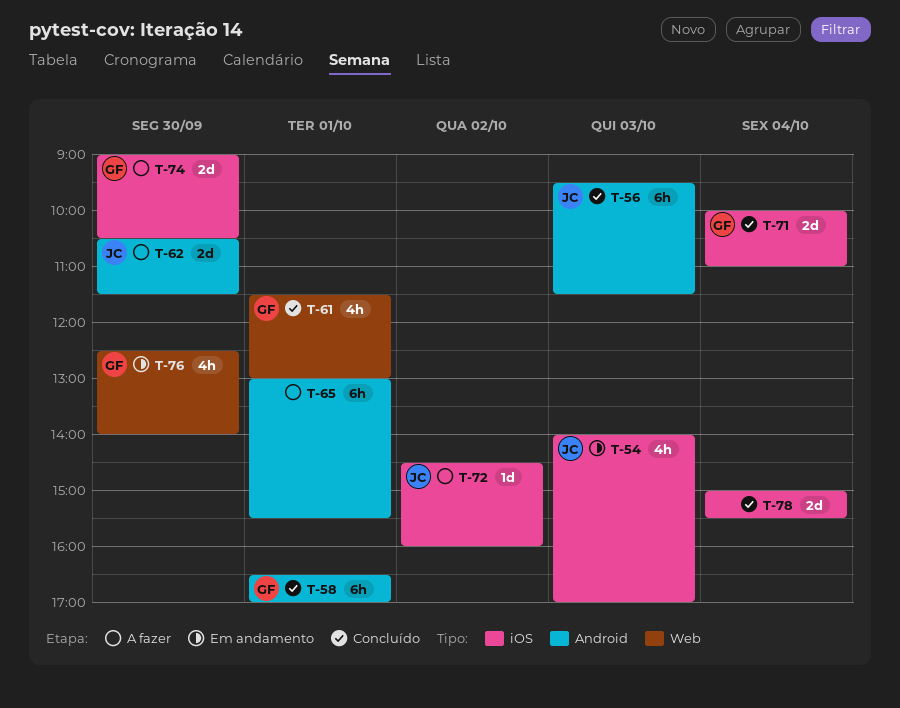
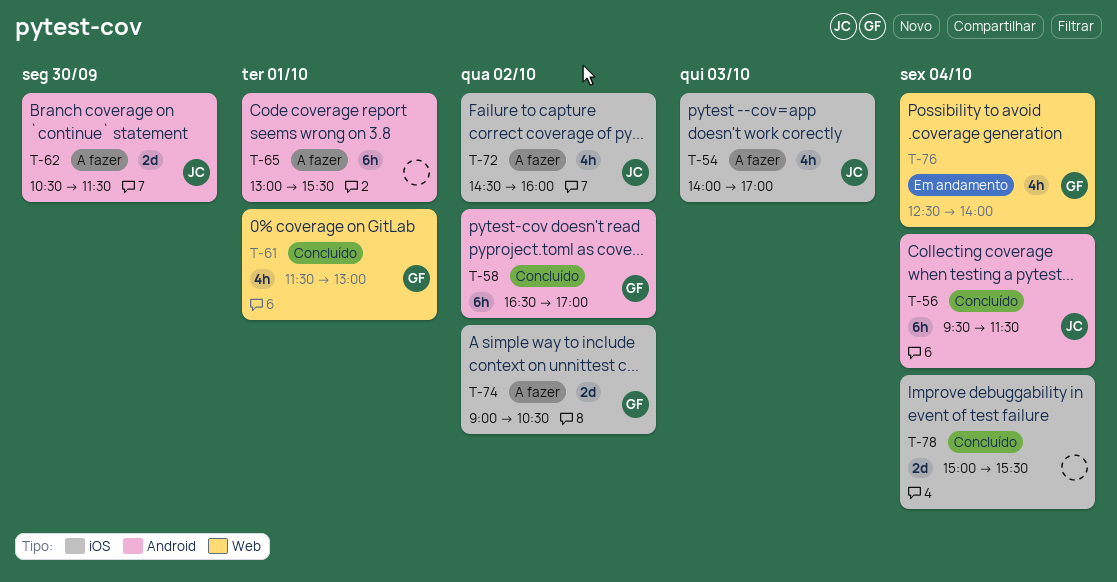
T-54, status: Em andamento -> A fazer
T-56, day: Oct 3 -> Oct 4
T-58, day: Oct 1 -> Oct 2
T-71: present -> none
T-72, estimate: 1d -> 4h
T-74, day: Sep 30 -> Oct 2
T-76, day: Sep 30 -> Oct 4

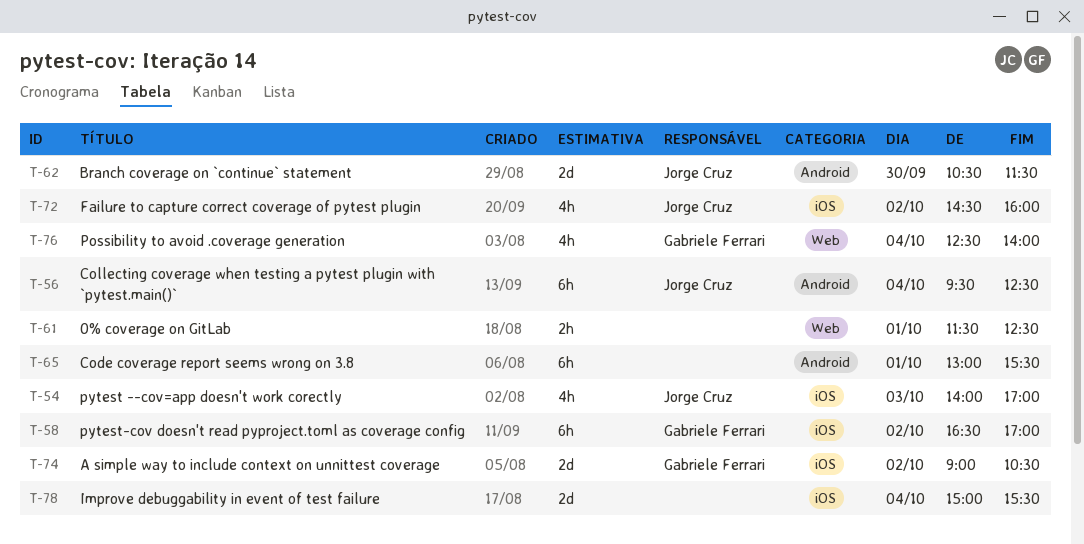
T-56, ends: 11:30 -> 12:30
T-58, label: Android -> iOS
T-61, owner: Gabriele Ferrari -> none
T-61, estimate: 4h -> 2h
T-61, ends: 13:00 -> 12:30

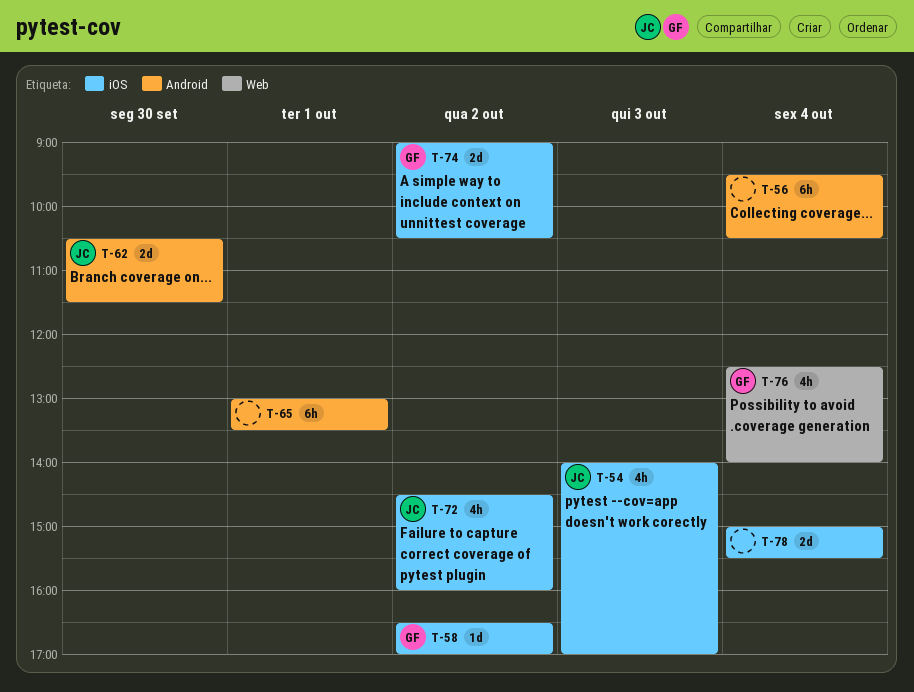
T-56, owner: Jorge Cruz -> none
T-56, ends: 12:30 -> 10:30
T-58, estimate: 6h -> 1d
T-61: present -> none
T-65, ends: 15:30 -> 13:30

